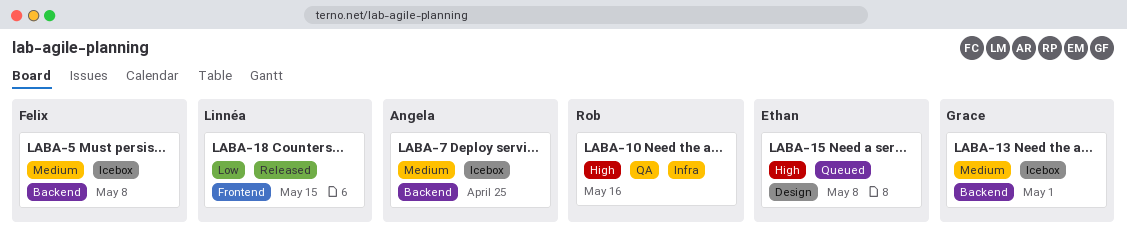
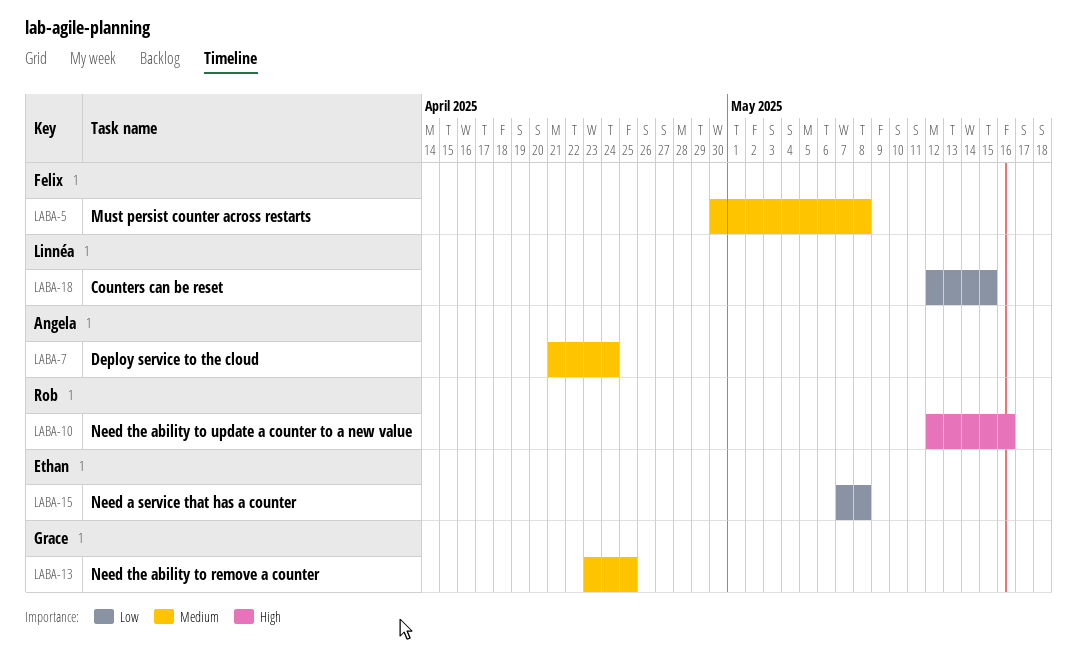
LABA-7, due: Apr 25 -> Apr 24
LABA-13, due: May 1 -> Apr 25
LABA-15, priority: High -> Low

